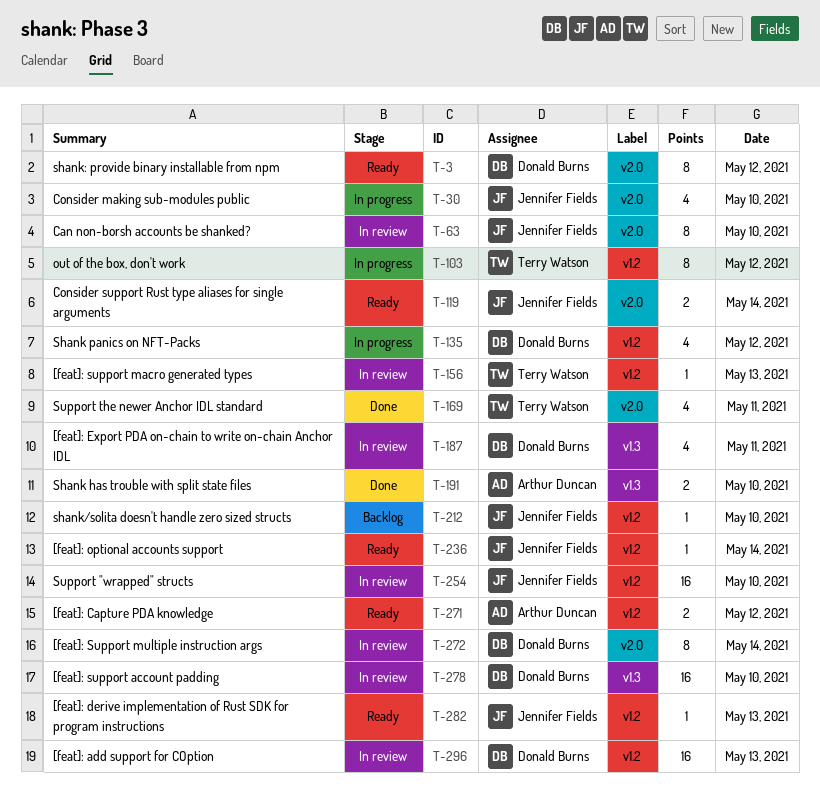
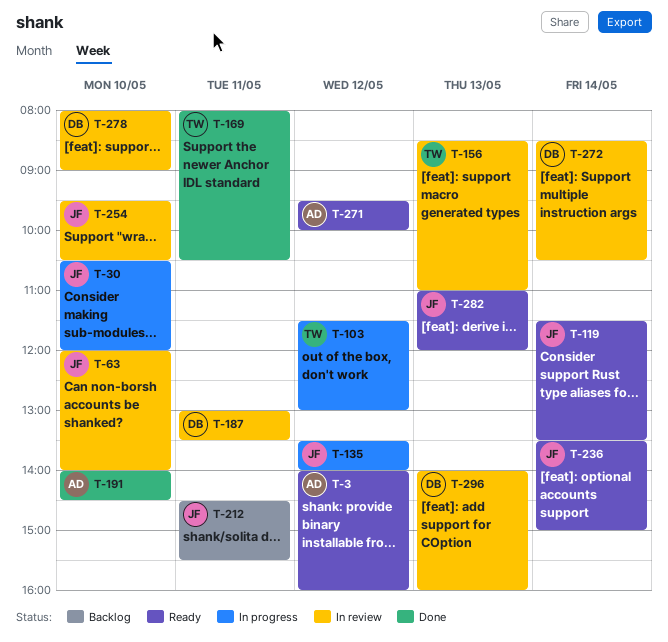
T-3, owner: Donald Burns -> Arthur Duncan
T-135, owner: Donald Burns -> Jennifer Fields
T-212, day: May 10 -> May 11

